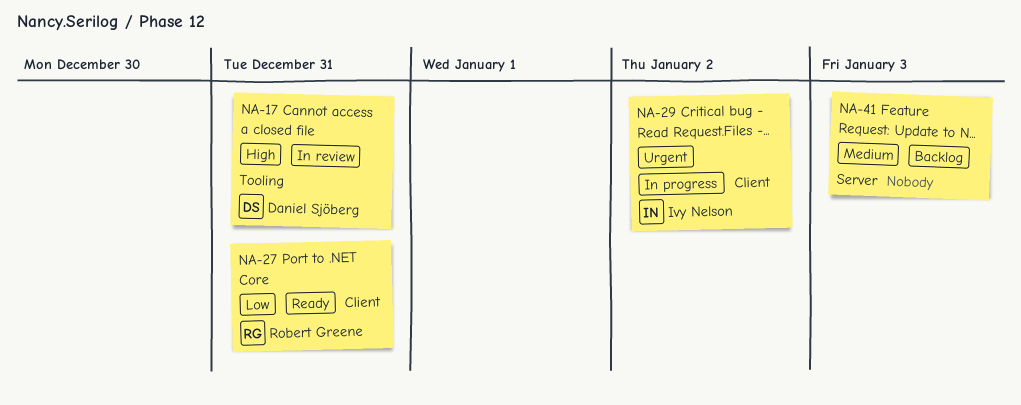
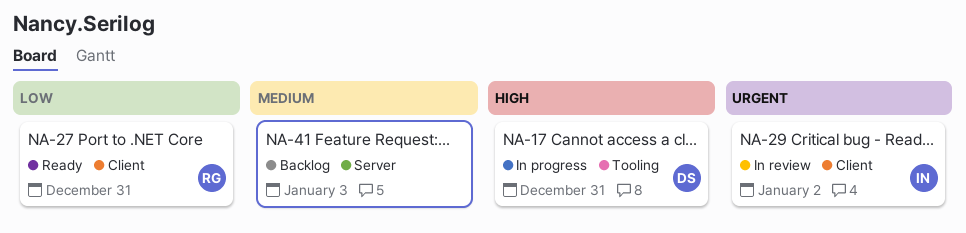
NA-17, status: In review -> In progress
NA-29, status: In progress -> In review

